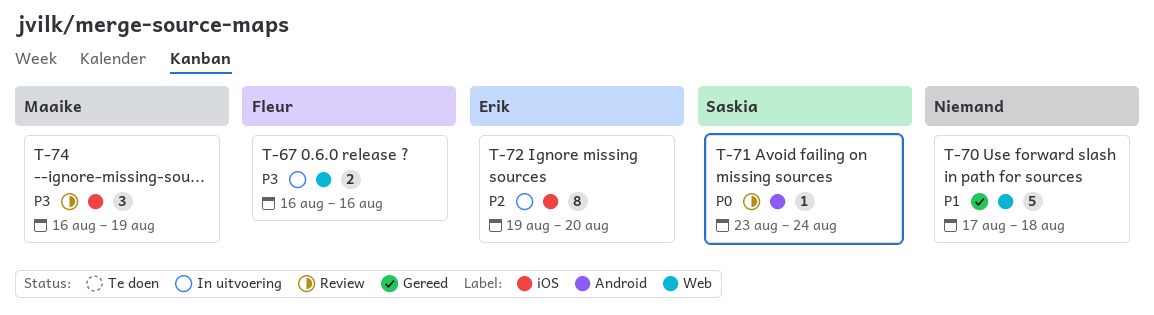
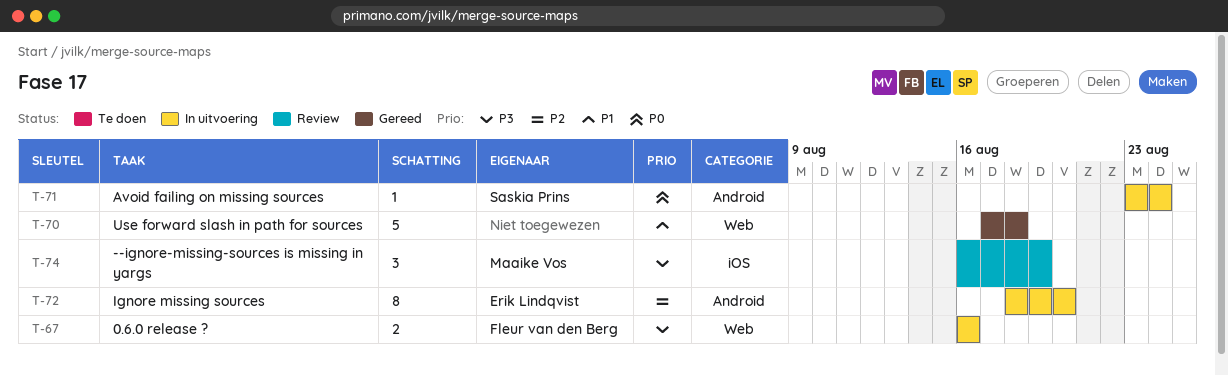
T-71, status: Review -> In uitvoering
T-72, label: iOS -> Android
T-72, start: Aug 19 -> Aug 18

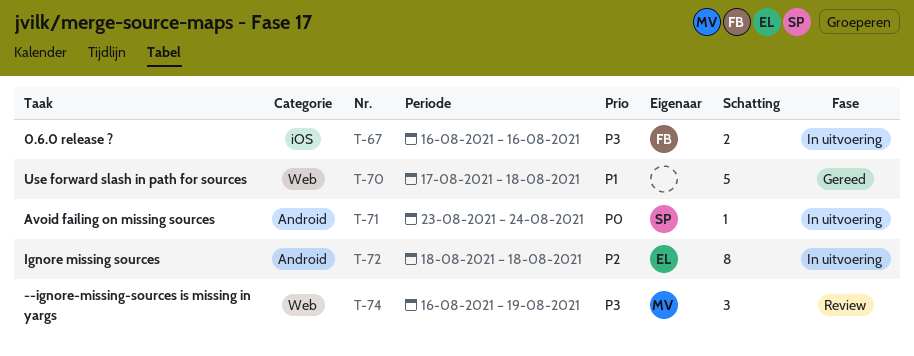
T-67, label: Web -> iOS
T-72, due: Aug 20 -> Aug 18
T-74, label: iOS -> Web

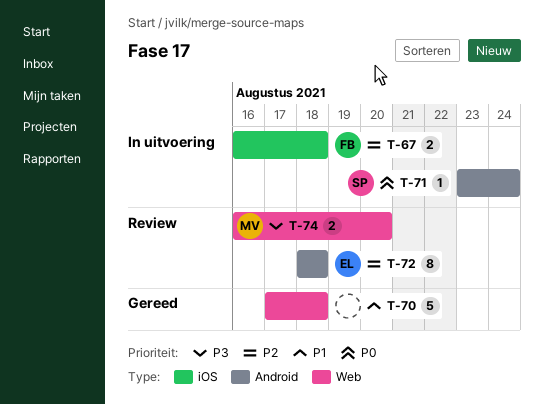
T-67, priority: P3 -> P2
T-67, due: Aug 16 -> Aug 18
T-72, status: In uitvoering -> Review
T-74, estimate: 3 -> 2
T-74, due: Aug 19 -> Aug 20

